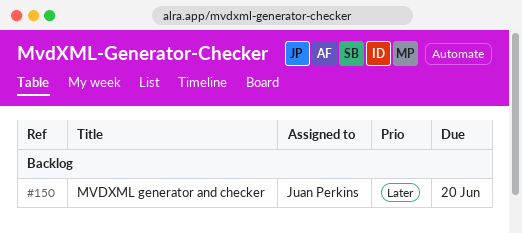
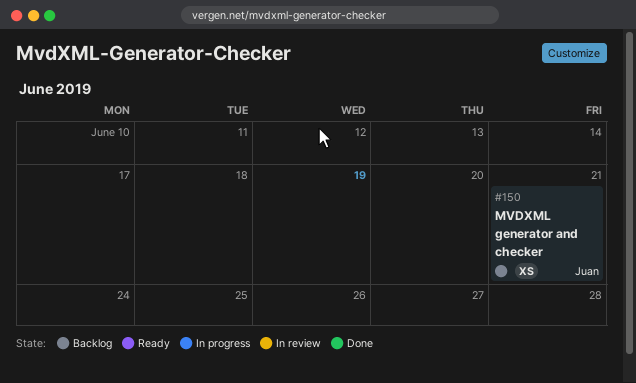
#150, due: Jun 20 -> Jun 21

